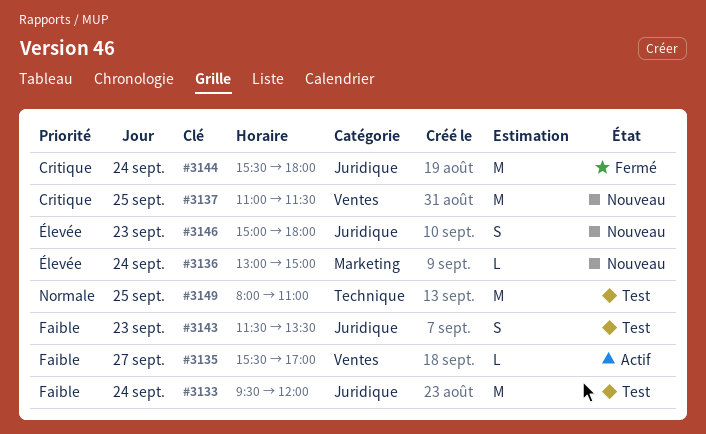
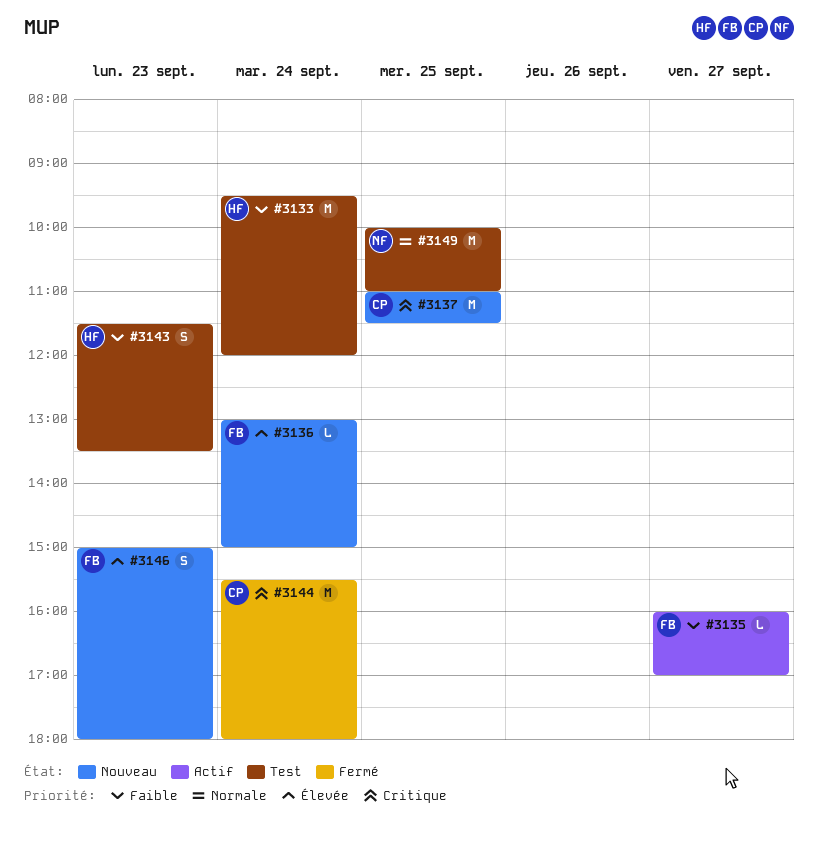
#3135, begins: 15:30 -> 16:00
#3149, begins: 08:00 -> 10:00

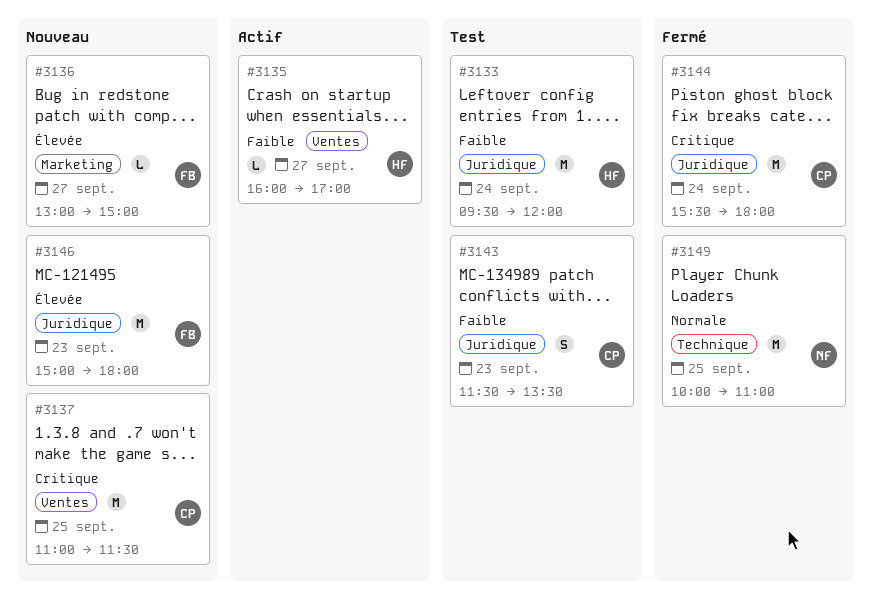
#3135, owner: FB -> HF
#3136, day: Sep 24 -> Sep 27
#3143, owner: HF -> CP
#3146, estimate: S -> M
#3149, status: Test -> Fermé

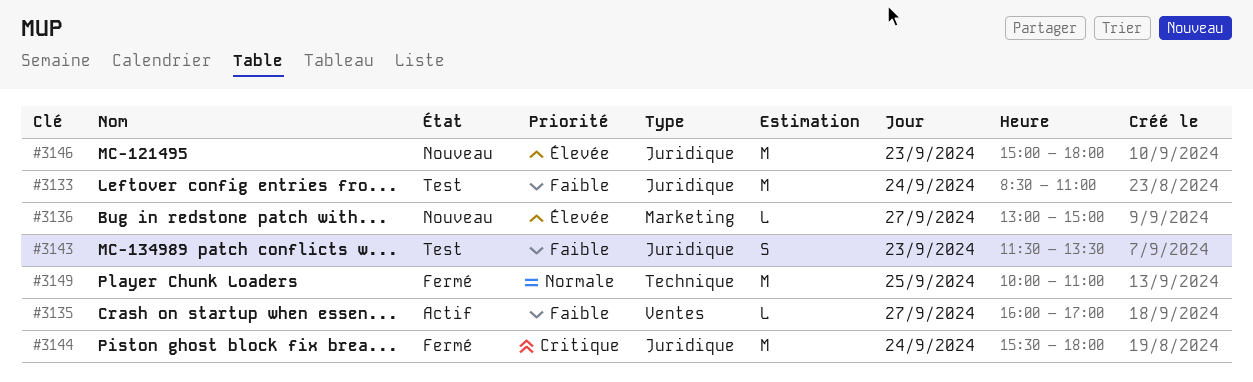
#3133, begins: 09:30 -> 08:30
#3133, ends: 12:00 -> 11:00
#3137: present -> none

